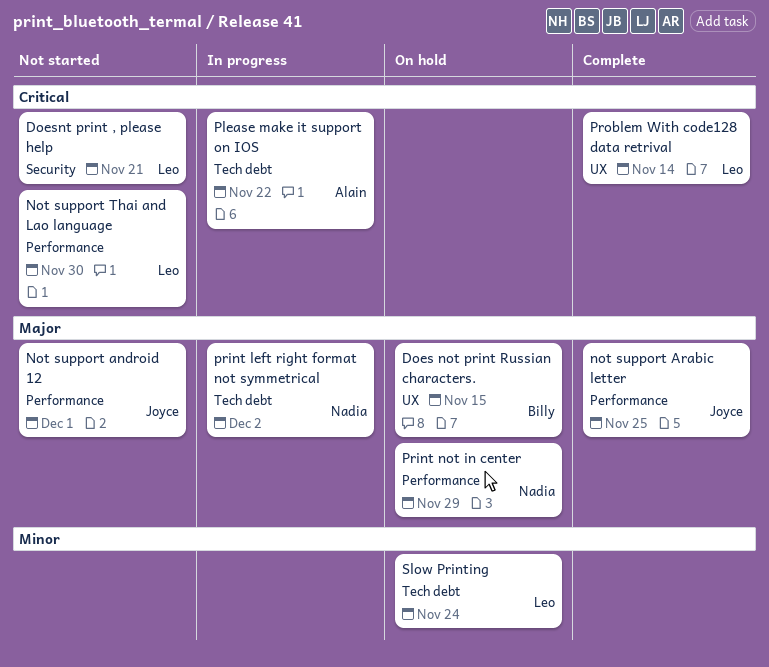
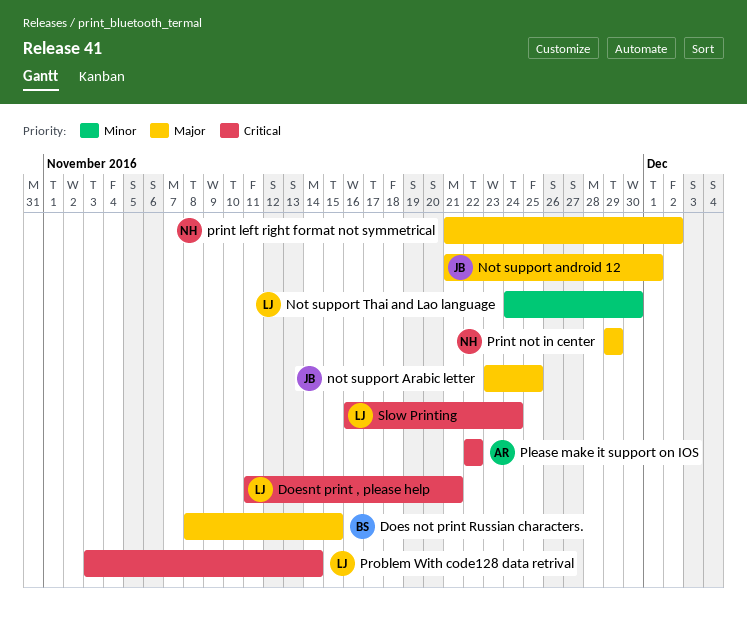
Not support Thai and Lao language, priority: Critical -> Minor
Slow Printing, priority: Minor -> Critical

